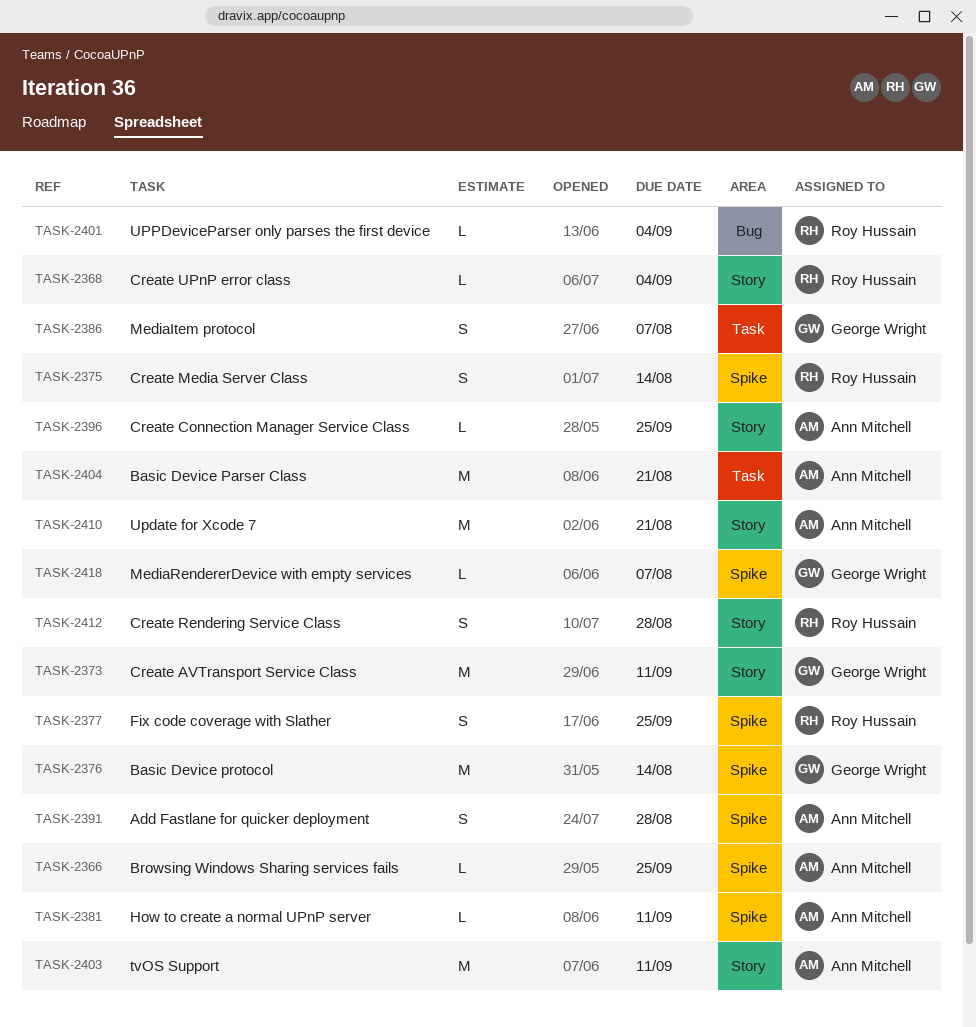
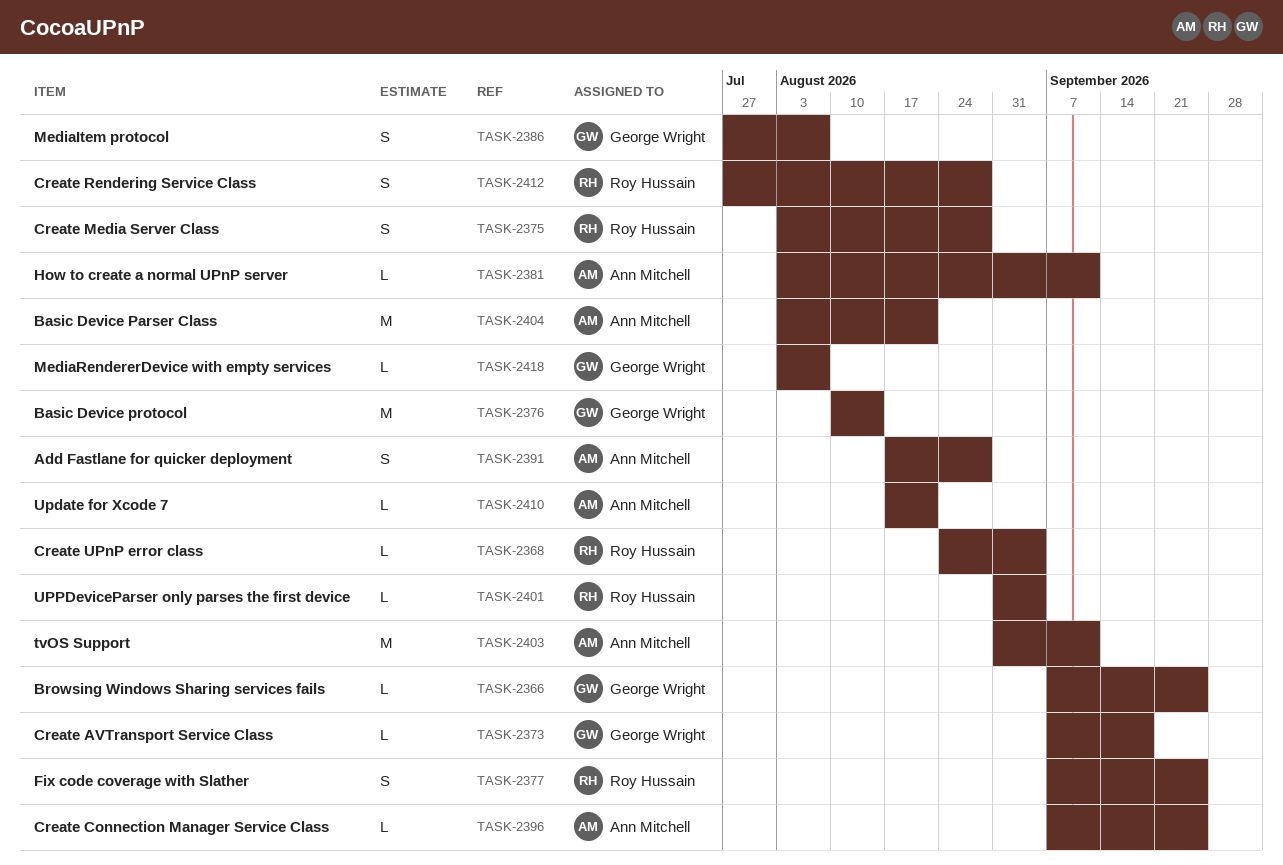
TASK-2366, owner: Ann Mitchell -> George Wright
TASK-2373, estimate: M -> L
TASK-2373, due: Sep 11 -> Sep 18
TASK-2375, due: Aug 14 -> Aug 28
TASK-2410, estimate: M -> L

